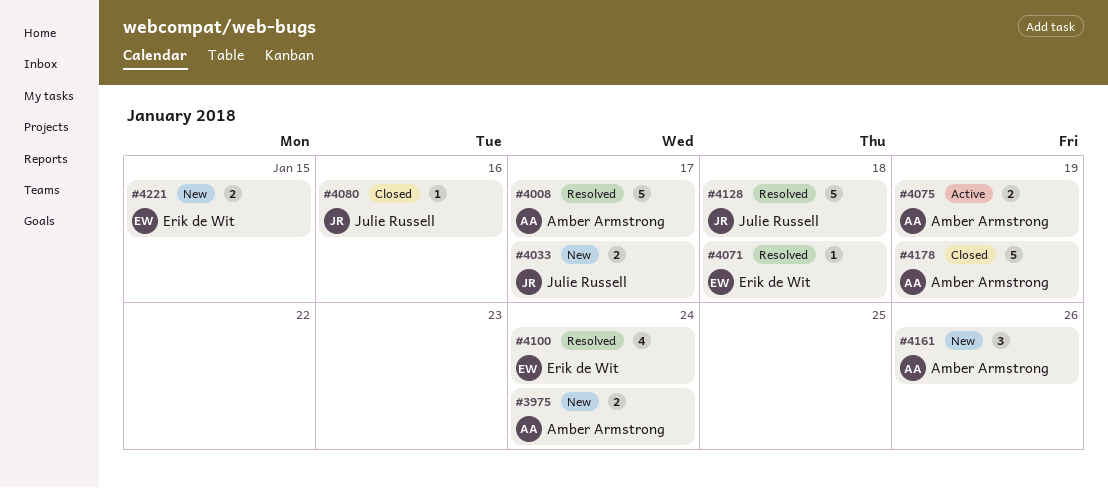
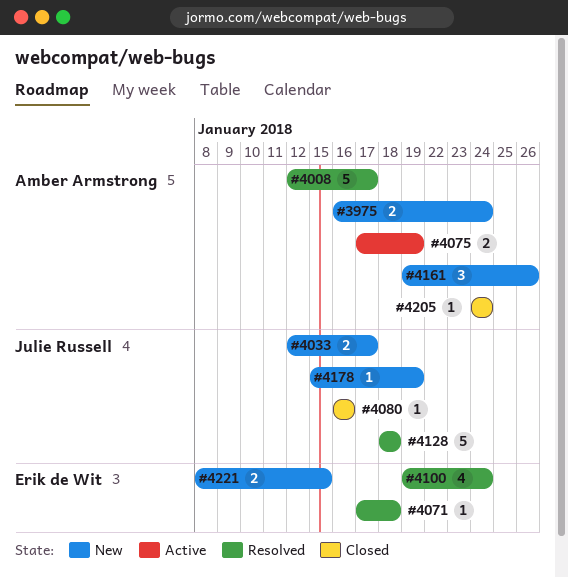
#4178, status: Closed -> New
#4178, owner: Amber Armstrong -> Julie Russell
#4178, estimate: 5 -> 1
#4205: none -> present

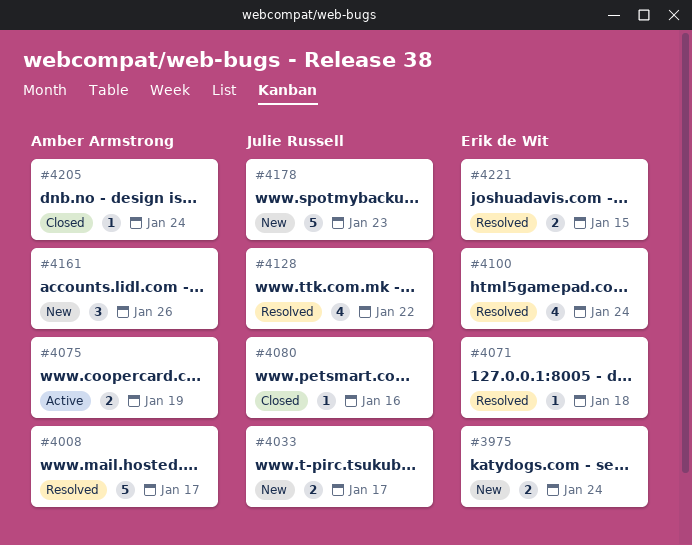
#3975, owner: Amber Armstrong -> Erik de Wit
#4128, estimate: 5 -> 4
#4128, due: Jan 18 -> Jan 22
#4178, estimate: 1 -> 5
#4178, due: Jan 19 -> Jan 23
#4221, status: New -> Resolved

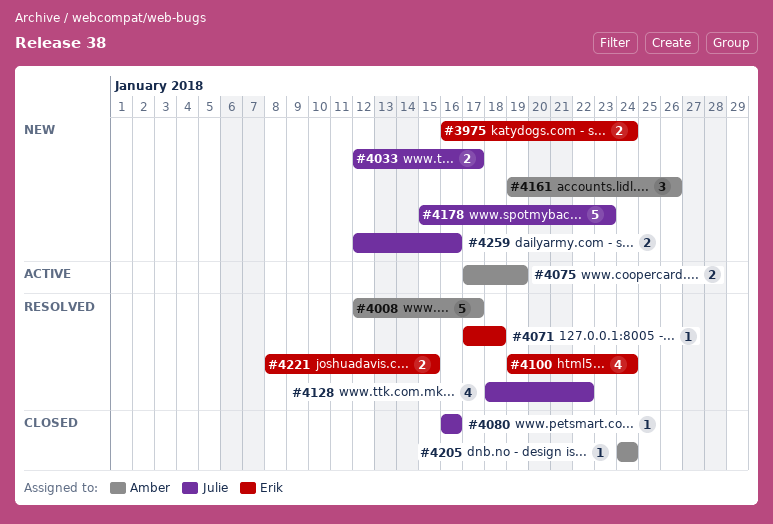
#4259: none -> present

